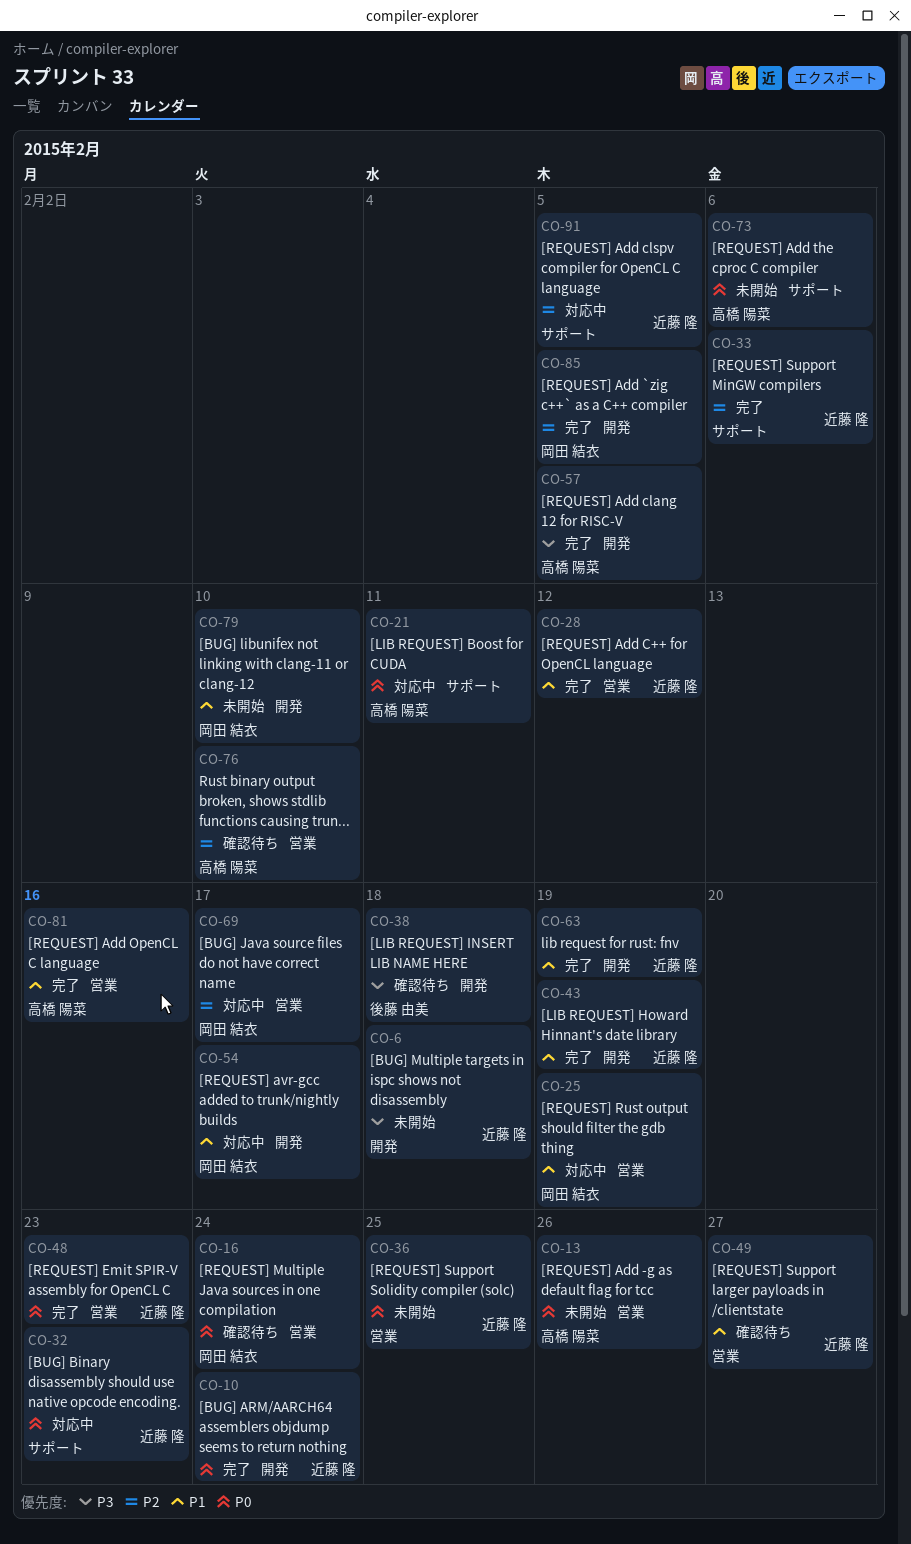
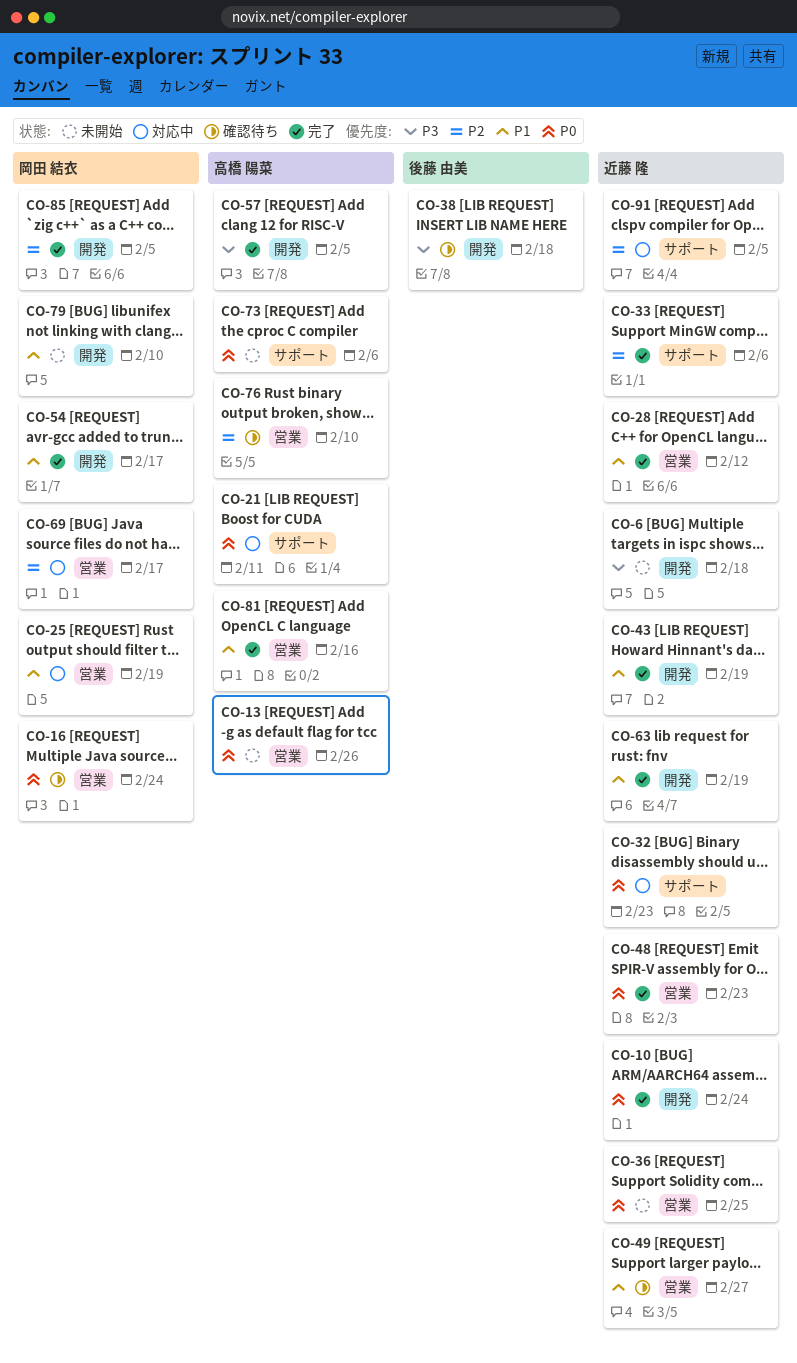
CO-54, status: 対応中 -> 完了

